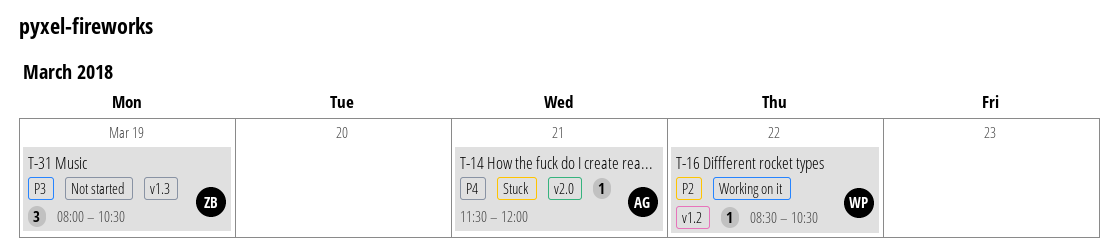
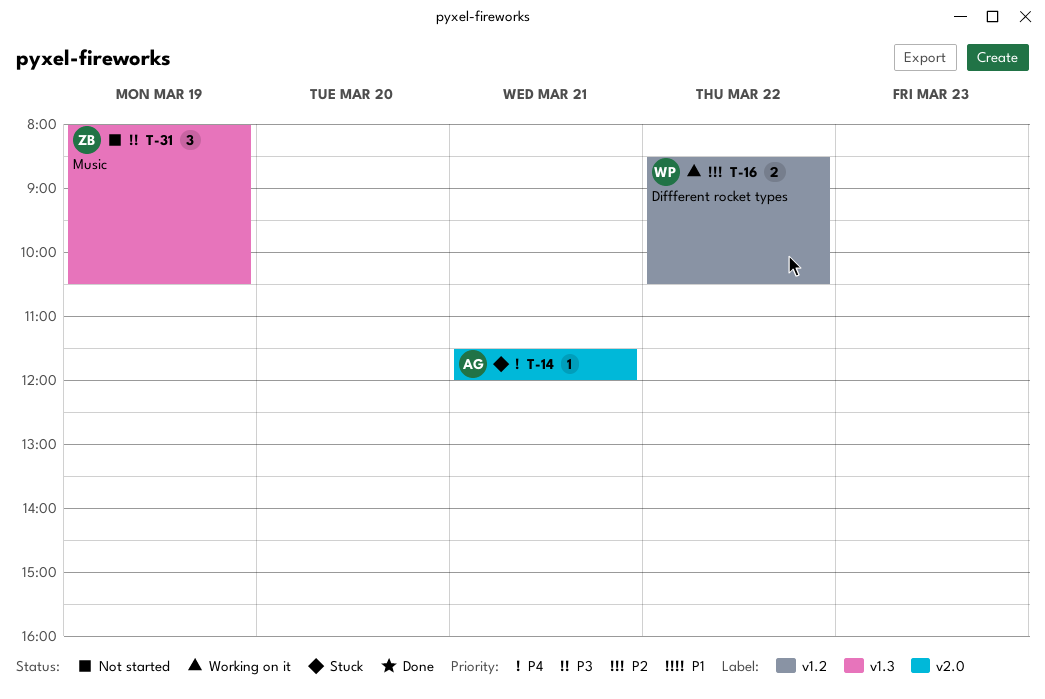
T-16, estimate: 1 -> 2

